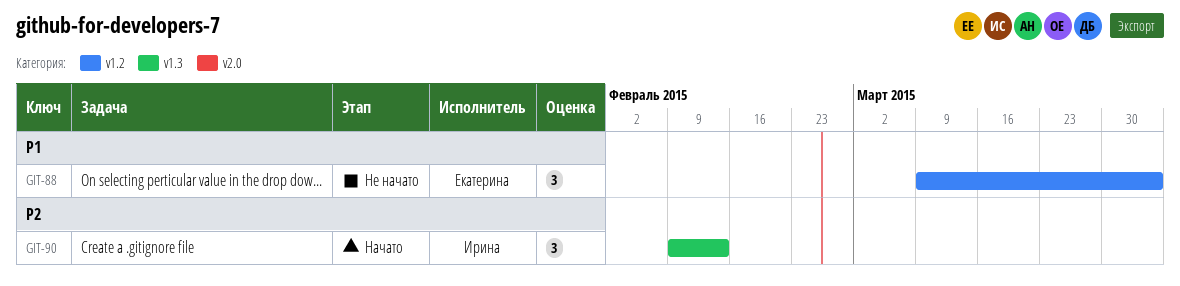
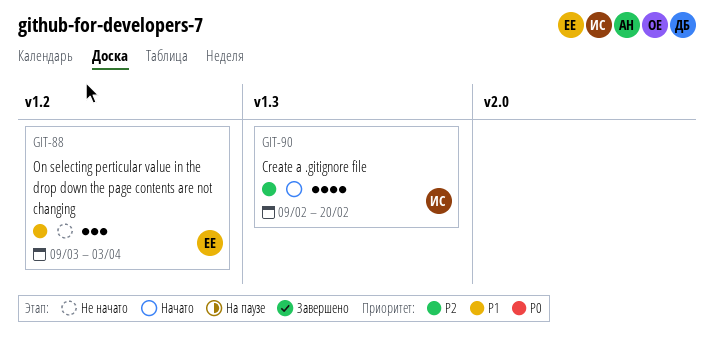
GIT-90, estimate: 3 -> 4
GIT-90, due: Feb 13 -> Feb 20

